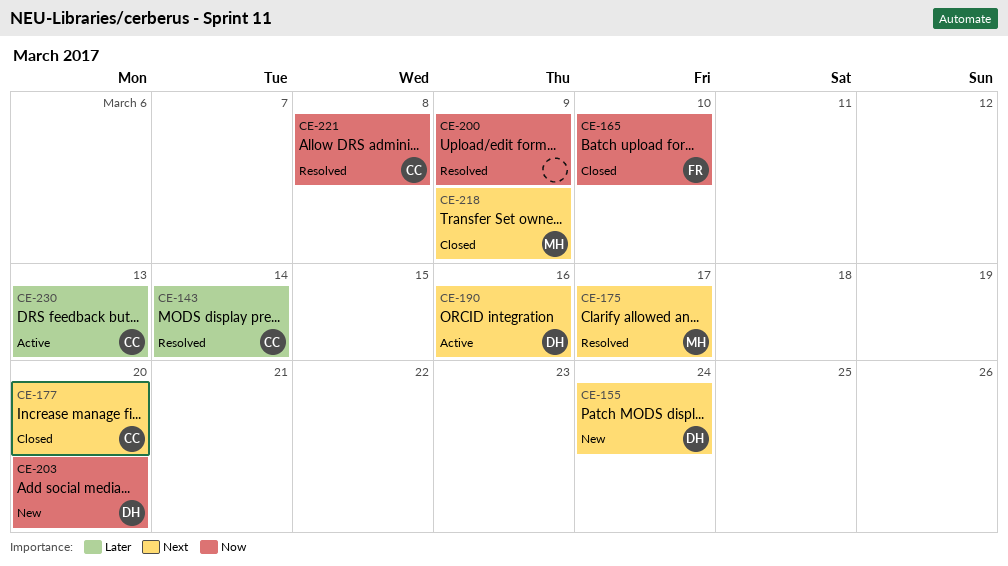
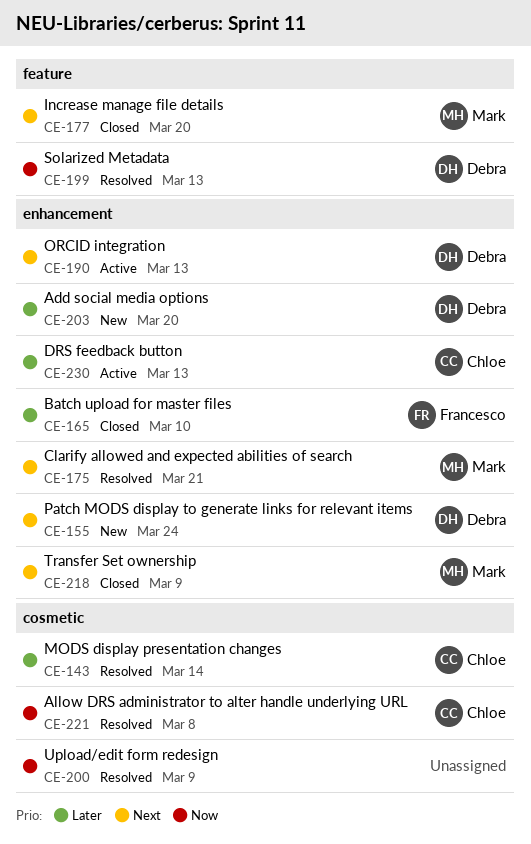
CE-165, priority: Now -> Later
CE-175, due: Mar 17 -> Mar 21
CE-177, owner: Chloe -> Mark
CE-190, due: Mar 16 -> Mar 13
CE-199: none -> present
CE-203, priority: Now -> Later

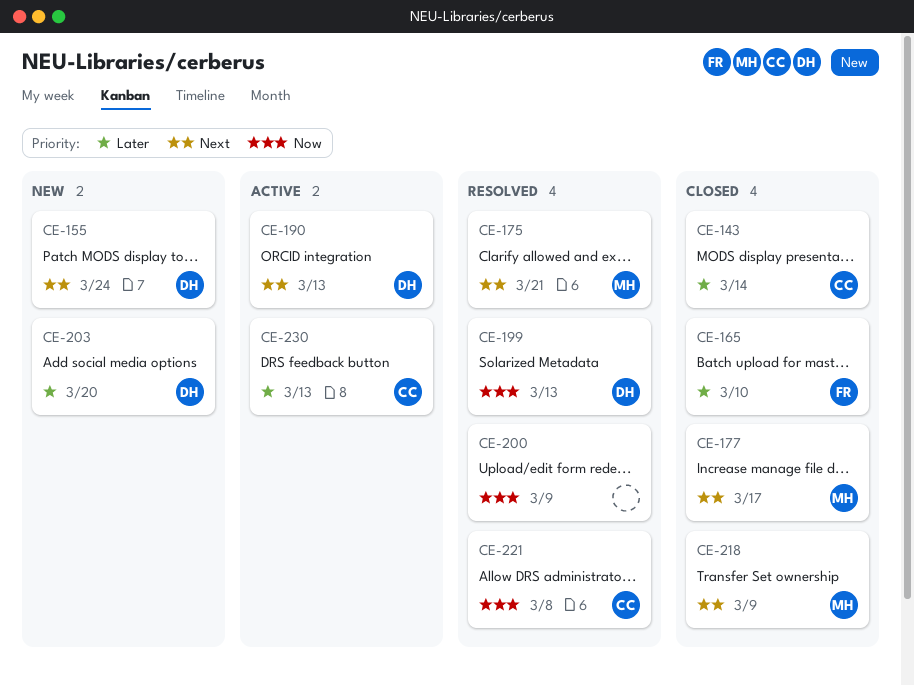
CE-143, status: Resolved -> Closed
CE-177, due: Mar 20 -> Mar 17

